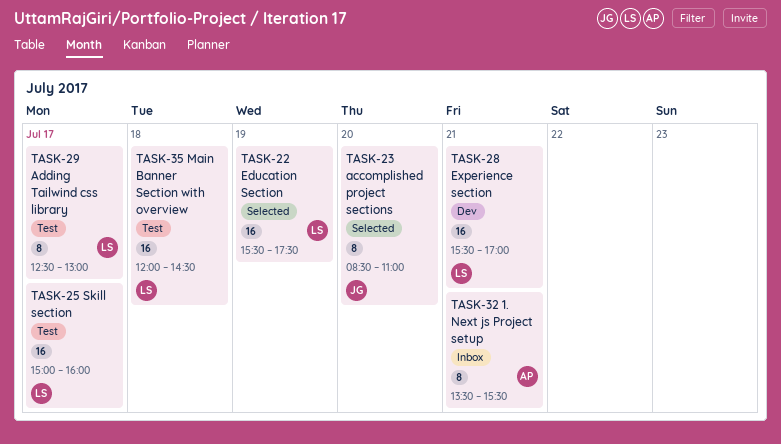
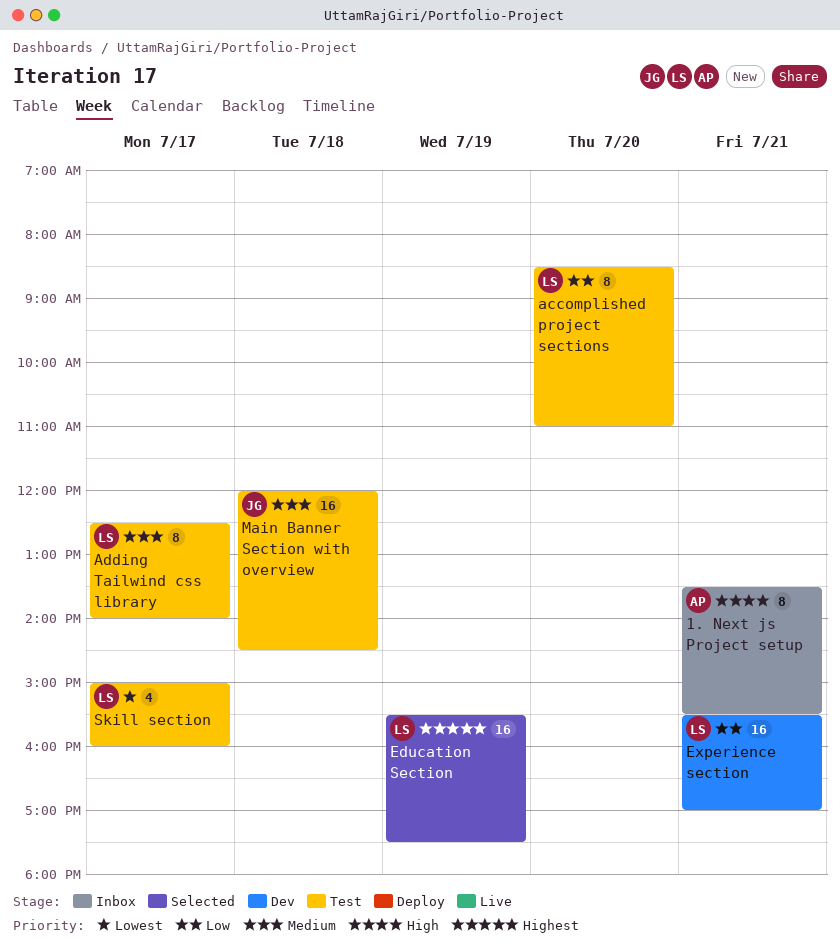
accomplished project sections, status: Selected -> Test
accomplished project sections, owner: JG -> LS
Adding Tailwind css library, ends: 13:00 -> 14:00
Main Banner Section with overview, owner: LS -> JG
Skill section, estimate: 16 -> 4

